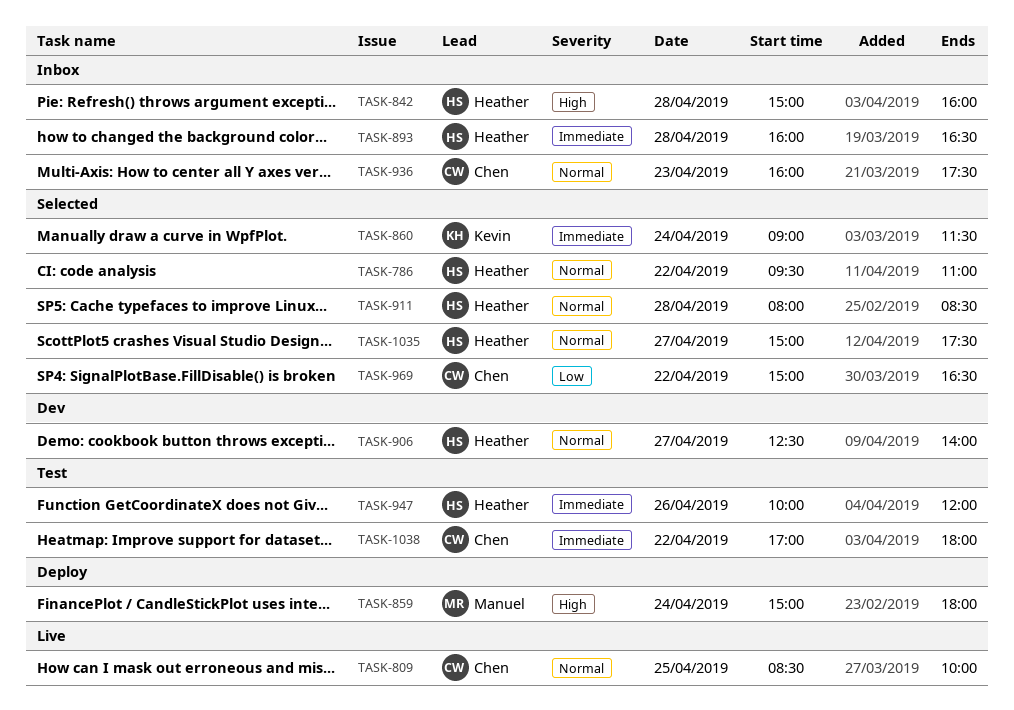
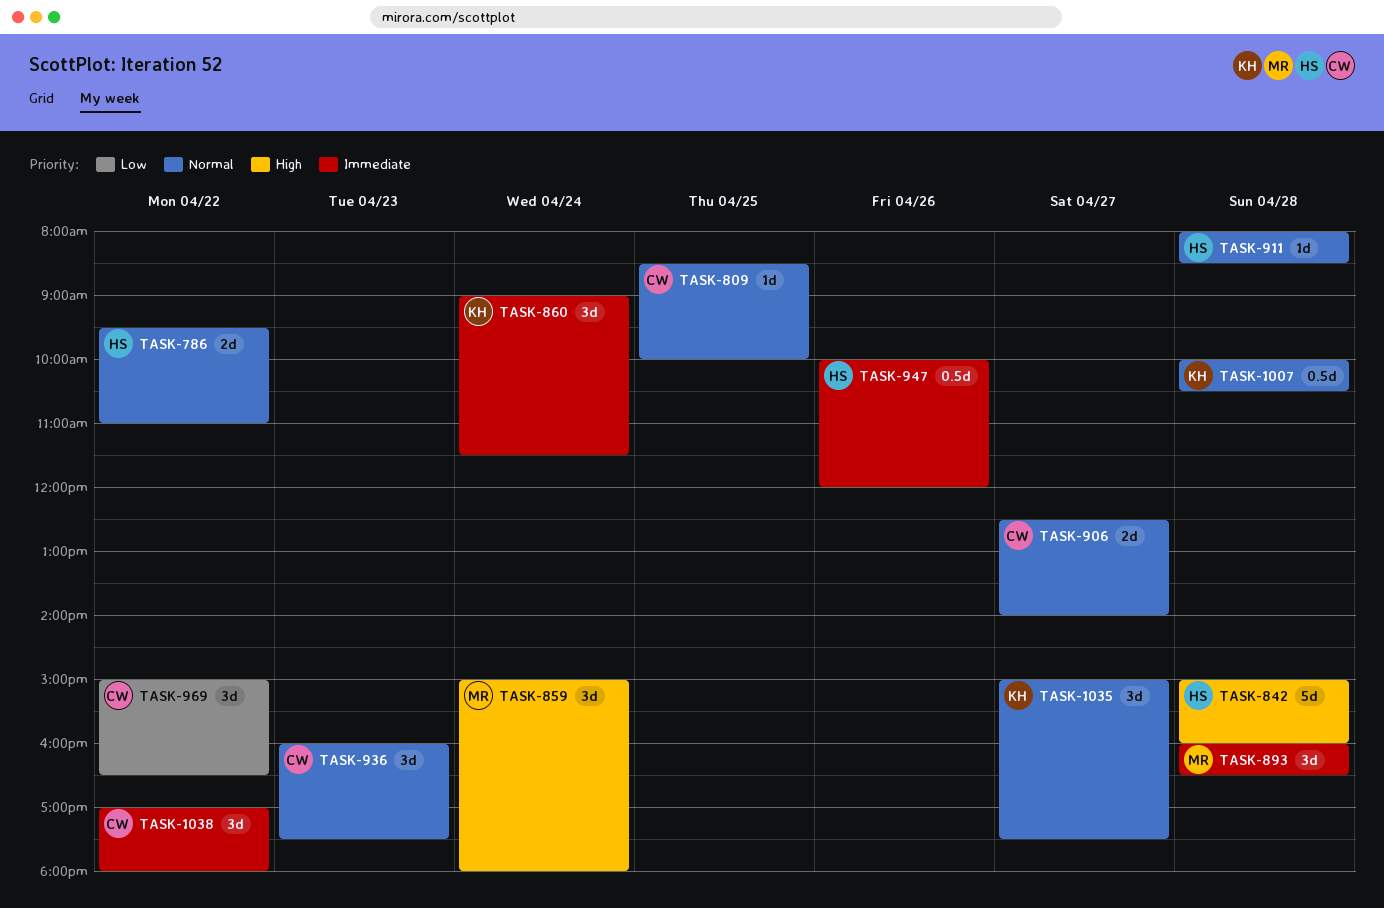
TASK-893, owner: Heather -> Manuel
TASK-906, owner: Heather -> Chen
TASK-1007: none -> present
TASK-1035, owner: Heather -> Kevin

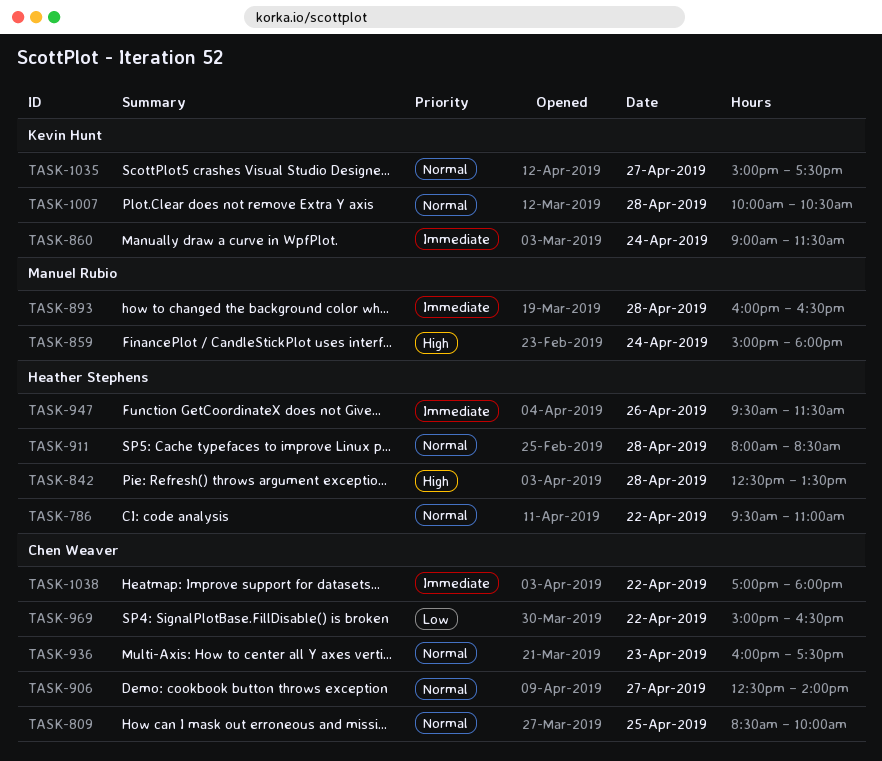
TASK-842, begins: 15:00 -> 12:30
TASK-842, ends: 16:00 -> 13:30
TASK-947, begins: 10:00 -> 09:30
TASK-947, ends: 12:00 -> 11:30

